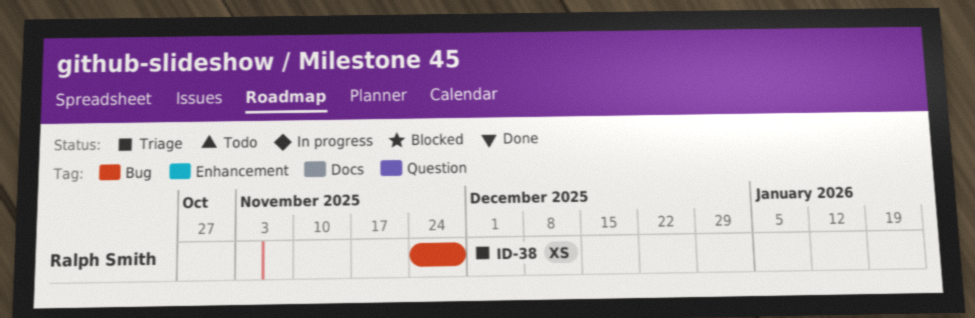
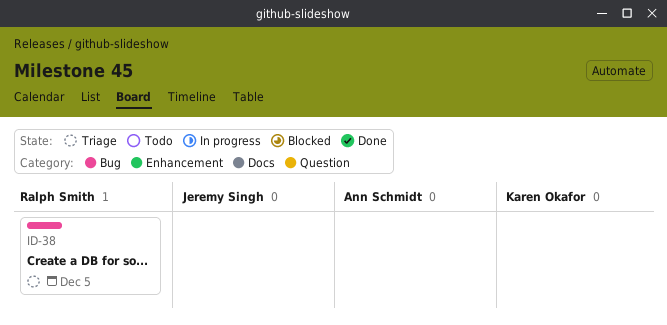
ID-38, due: Nov 28 -> Dec 5

